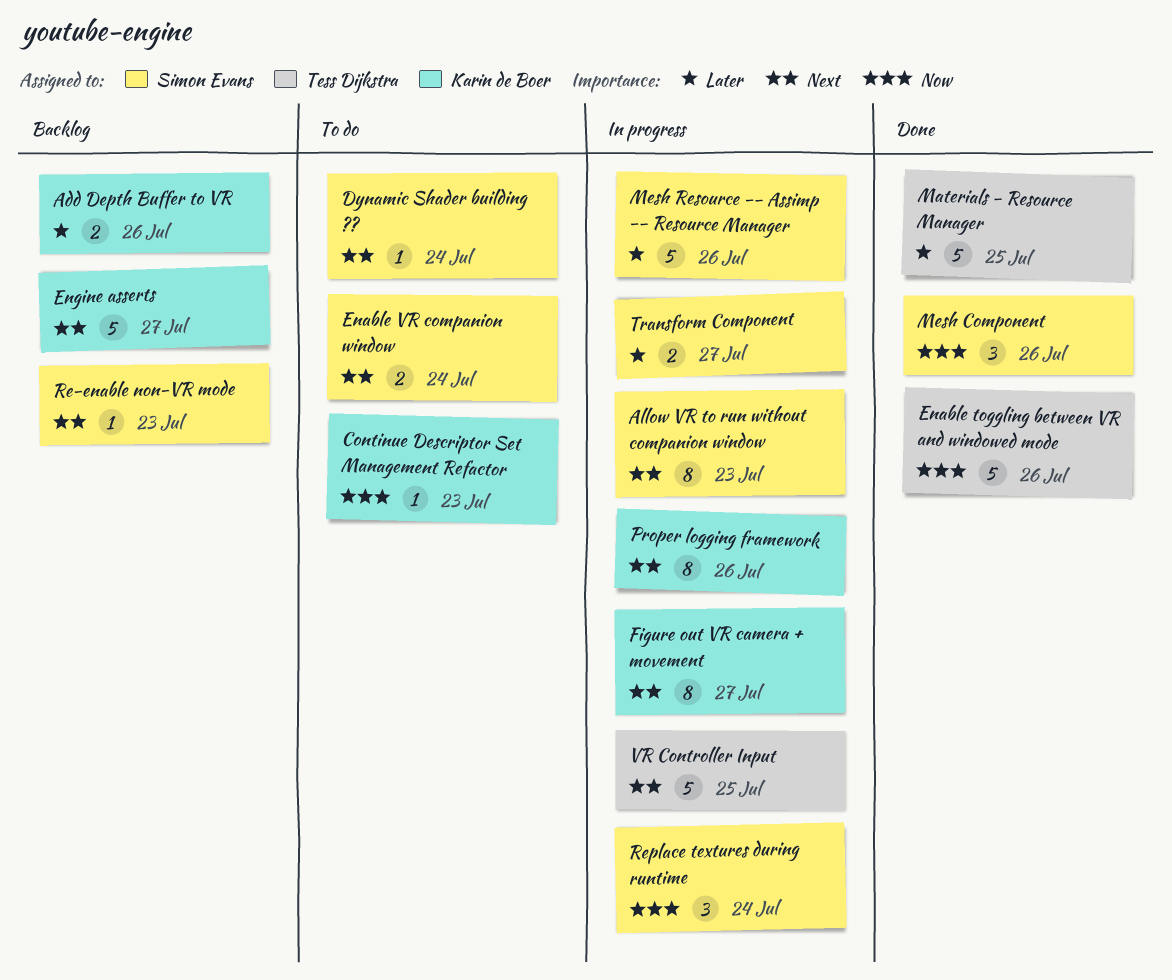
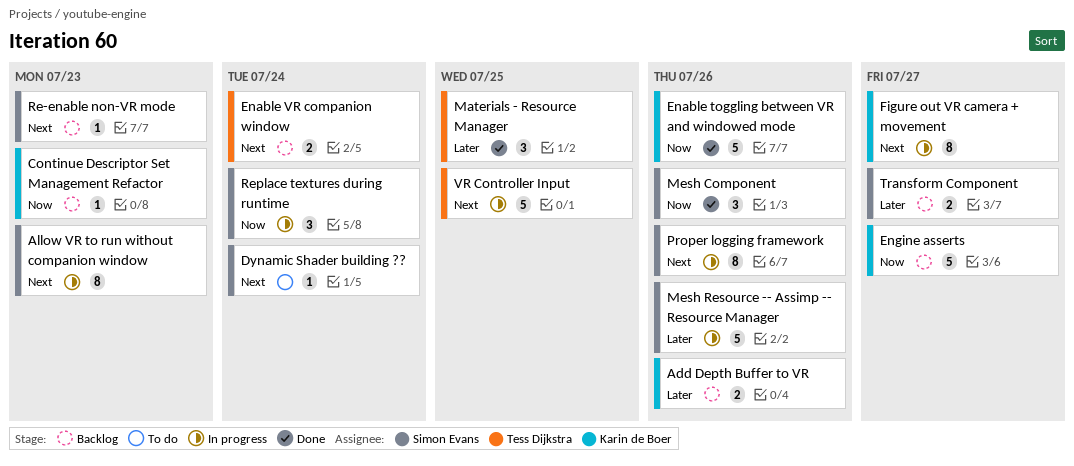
Continue Descriptor Set Management Refactor, status: To do -> Backlog
Enable toggling between VR and windowed mode, owner: Tess Dijkstra -> Karin de Boer
Enable VR companion window, status: To do -> Backlog
Enable VR companion window, owner: Simon Evans -> Tess Dijkstra
Engine asserts, priority: Next -> Now
Materials - Resource Manager, estimate: 5 -> 3
Proper logging framework, owner: Karin de Boer -> Simon Evans
Transform Component, status: In progress -> Backlog

